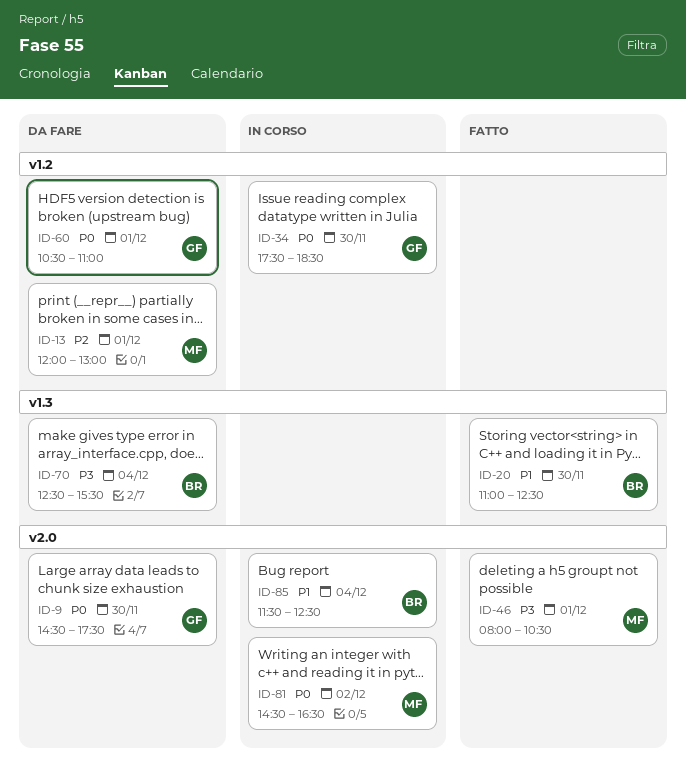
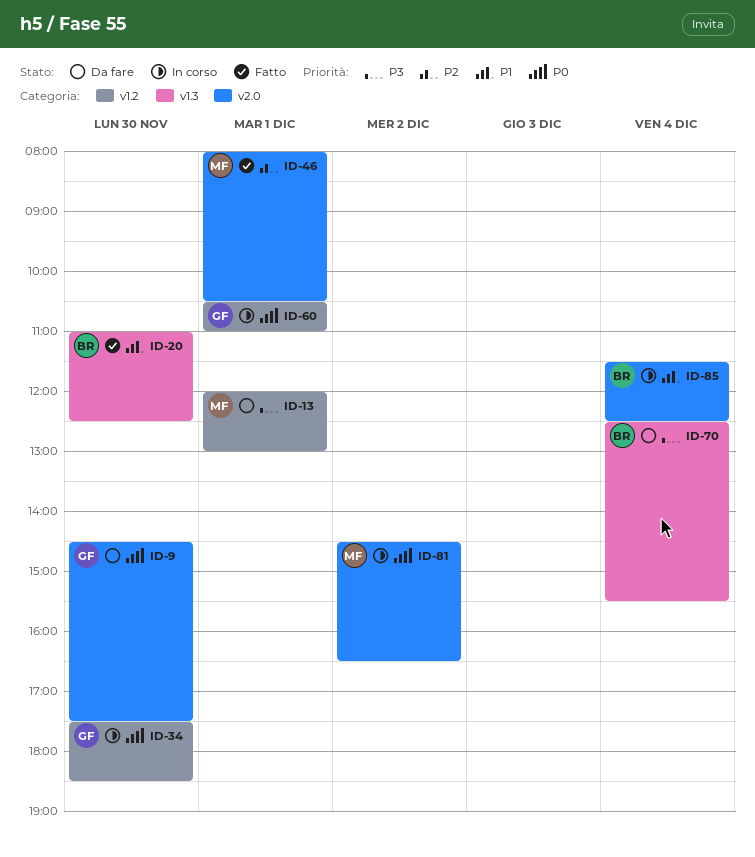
ID-13, priority: P2 -> P3
ID-46, priority: P3 -> P2
ID-60, status: Da fare -> In corso

